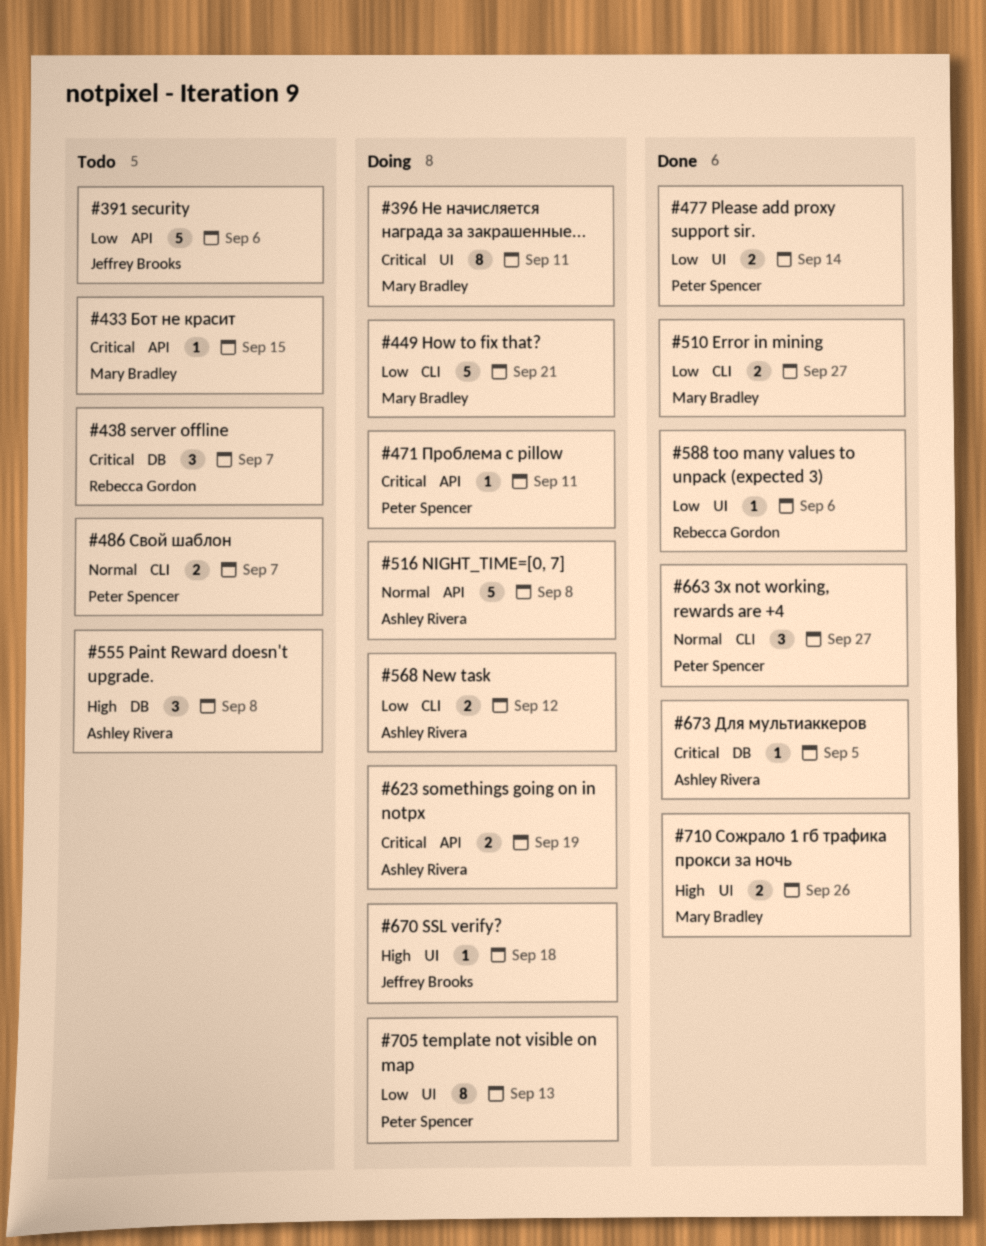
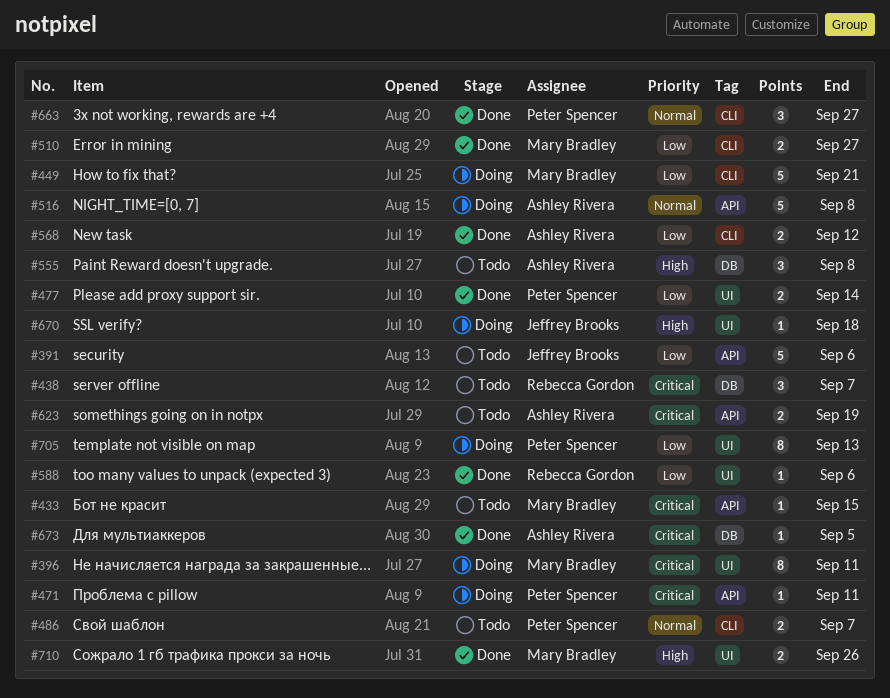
#568, status: Doing -> Done
#623, status: Doing -> Todo

